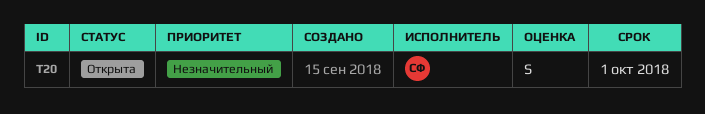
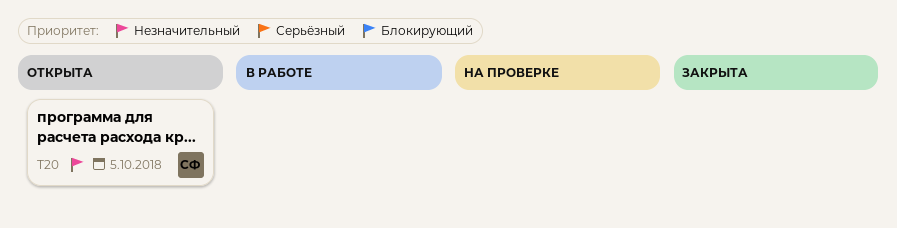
T20, due: Oct 1 -> Oct 5

